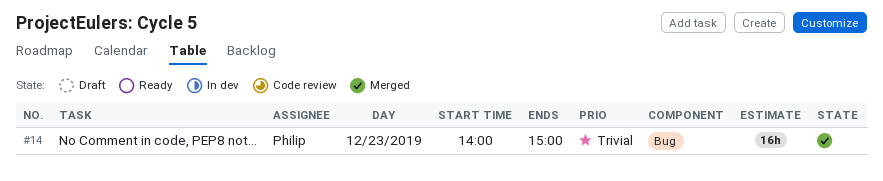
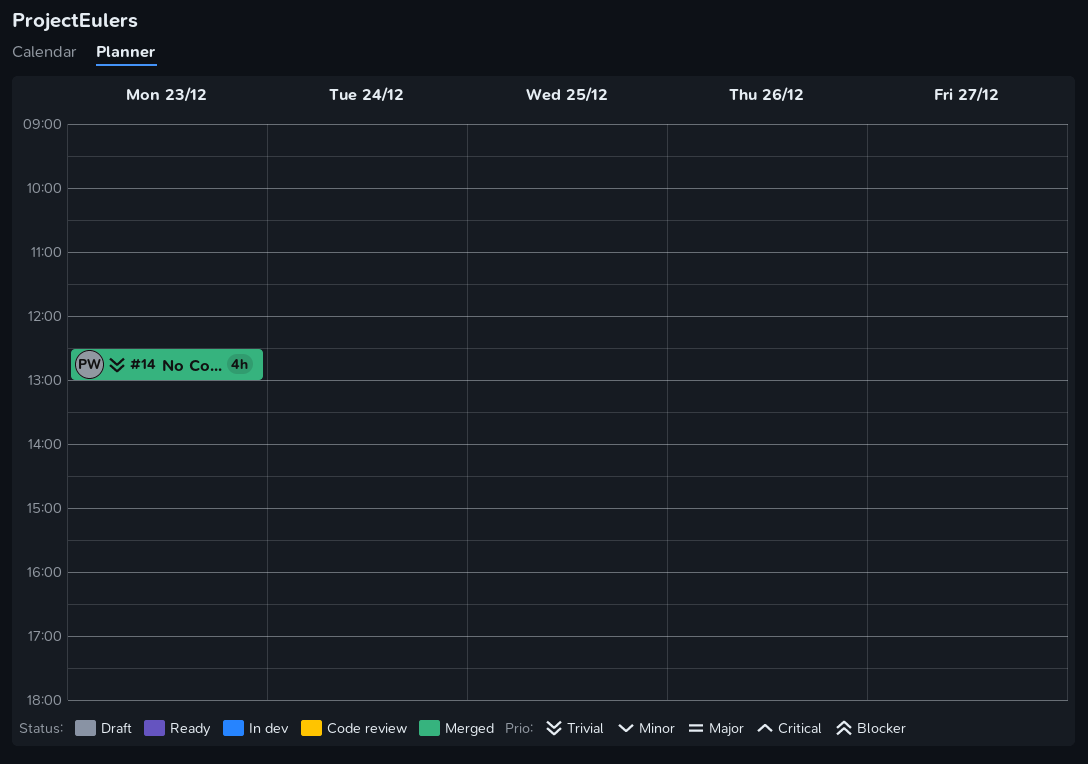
#14, estimate: 16h -> 4h
#14, begins: 14:00 -> 12:30
#14, ends: 15:00 -> 13:00

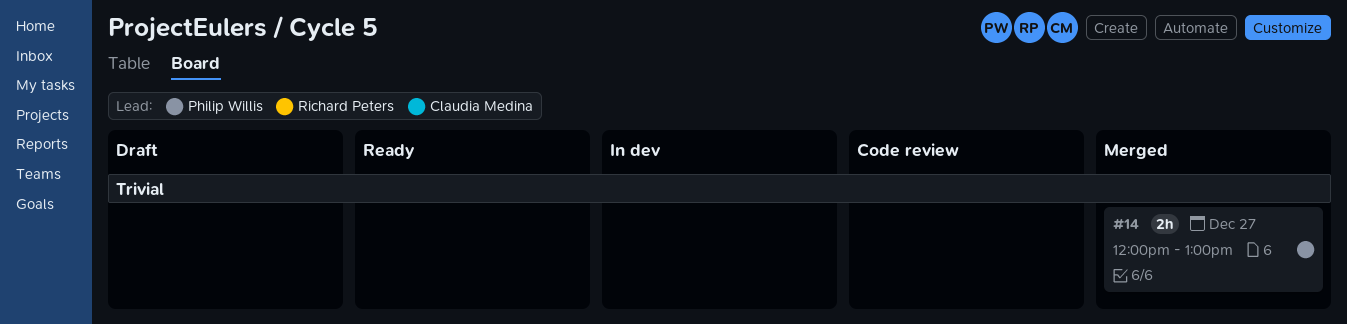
#14, estimate: 4h -> 2h
#14, day: Dec 23 -> Dec 27
#14, begins: 12:30 -> 12:00

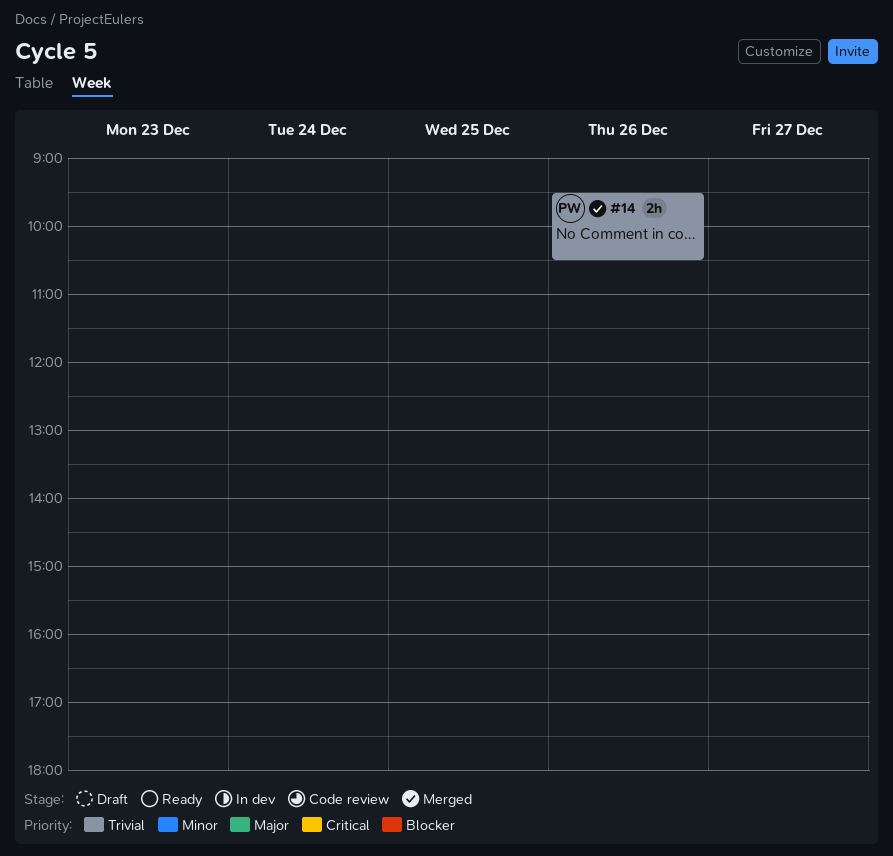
#14, day: Dec 27 -> Dec 26
#14, begins: 12:00 -> 09:30
#14, ends: 13:00 -> 10:30

